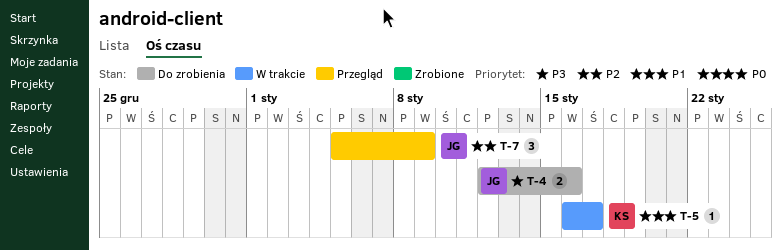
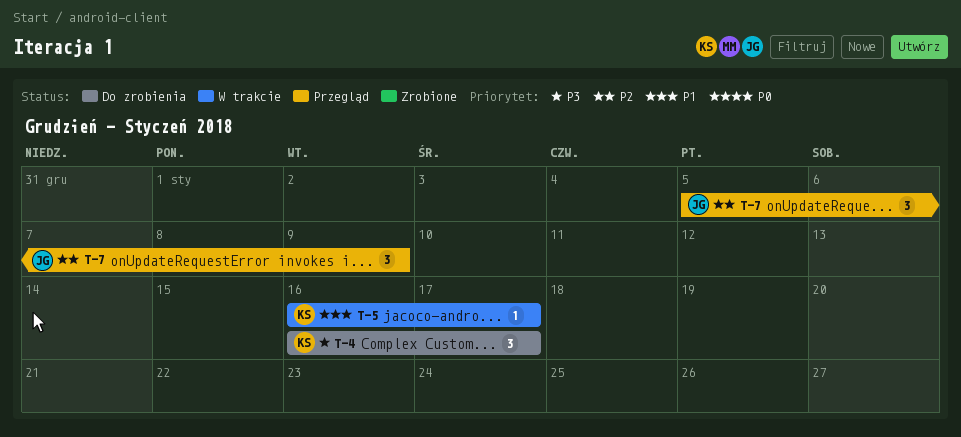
T-4, owner: JG -> KS
T-4, estimate: 2 -> 3
T-4, start: Jan 12 -> Jan 16
T-4, due: Jan 16 -> Jan 17

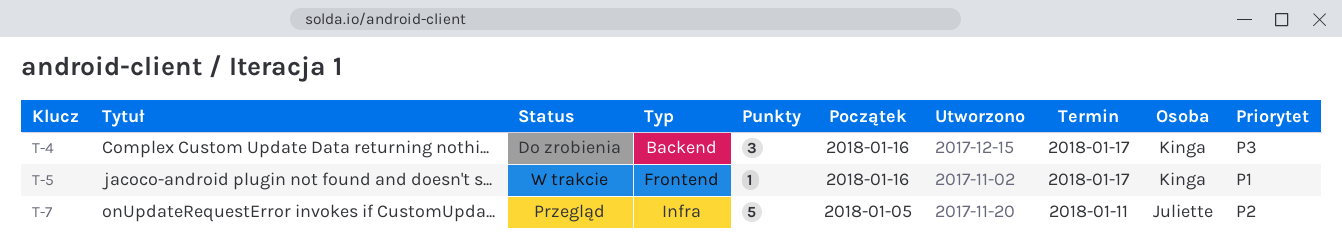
T-7, estimate: 3 -> 5
T-7, due: Jan 9 -> Jan 11

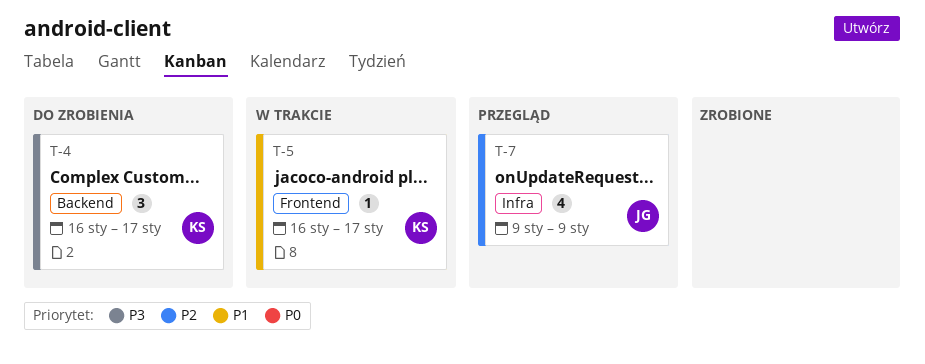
T-7, estimate: 5 -> 4
T-7, start: Jan 5 -> Jan 9
T-7, due: Jan 11 -> Jan 9

